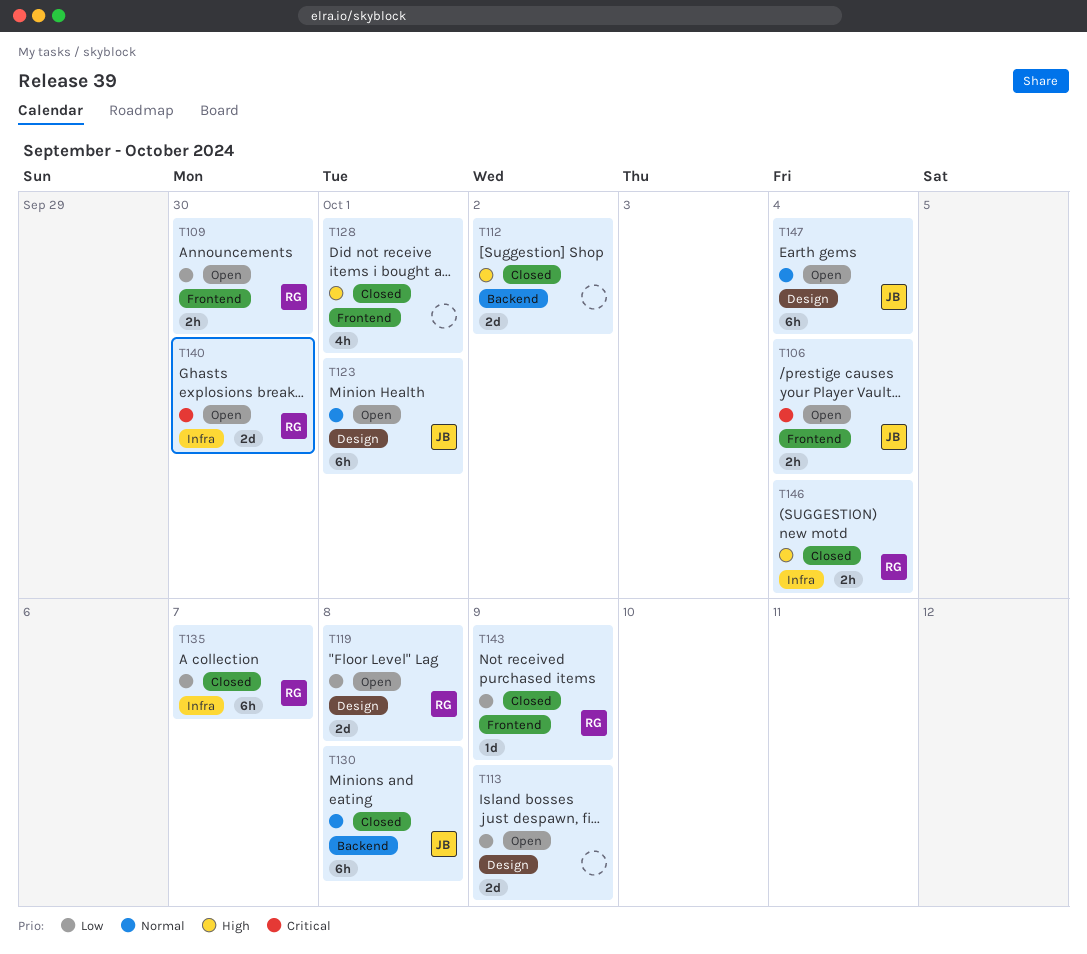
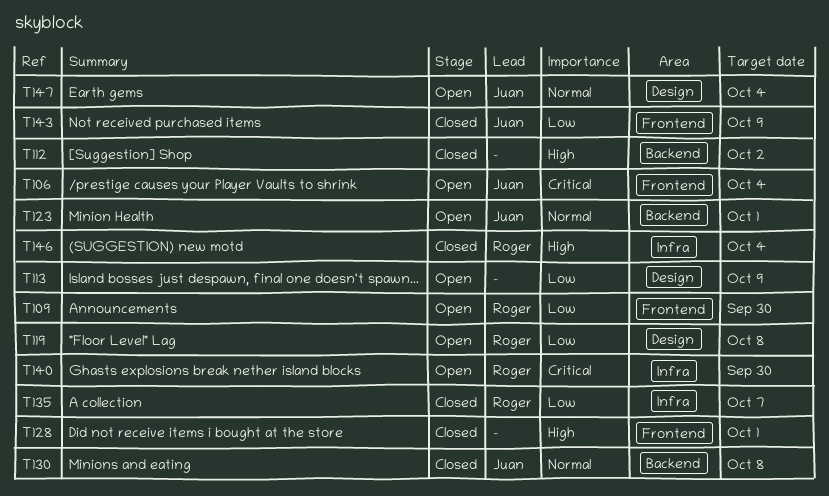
T123, label: Design -> Backend
T143, owner: Roger -> Juan

